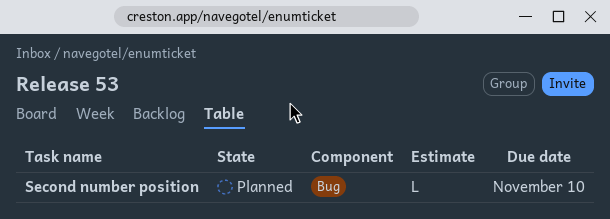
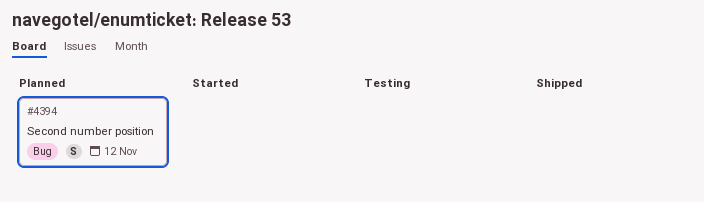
Second number position, estimate: L -> S
Second number position, due: Nov 10 -> Nov 12

